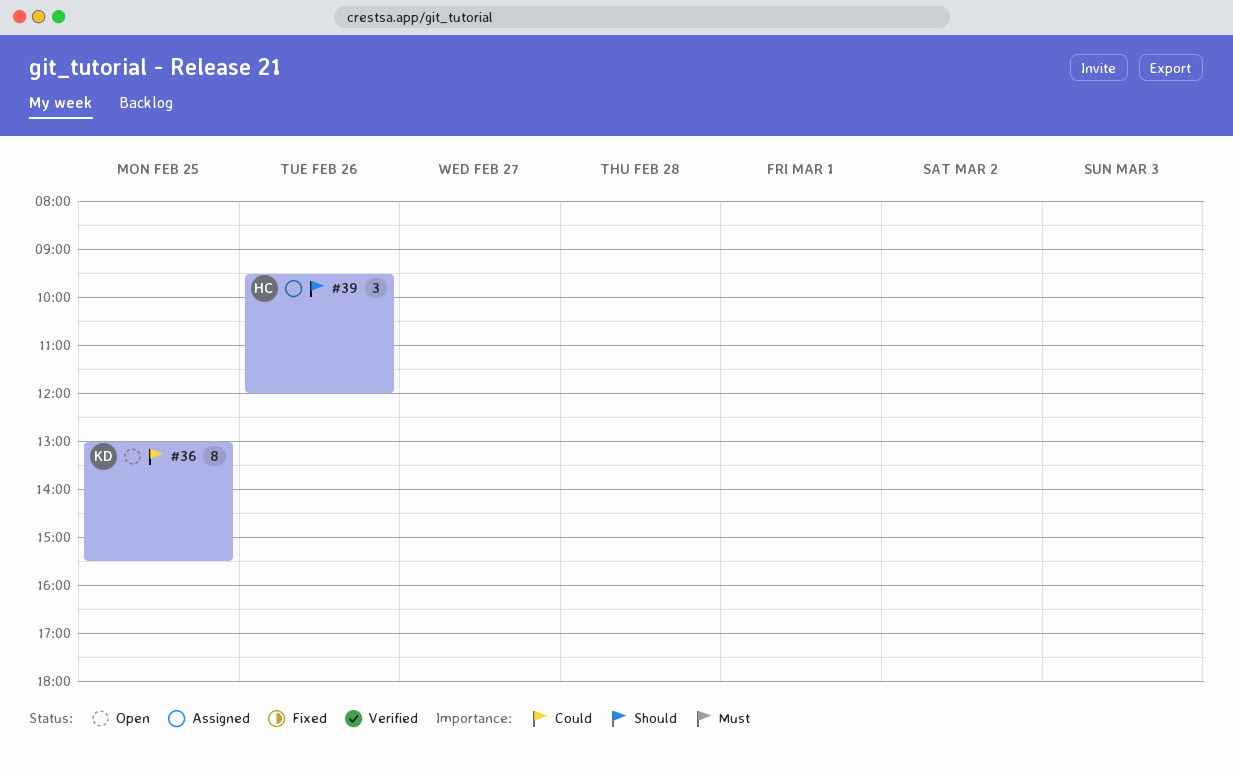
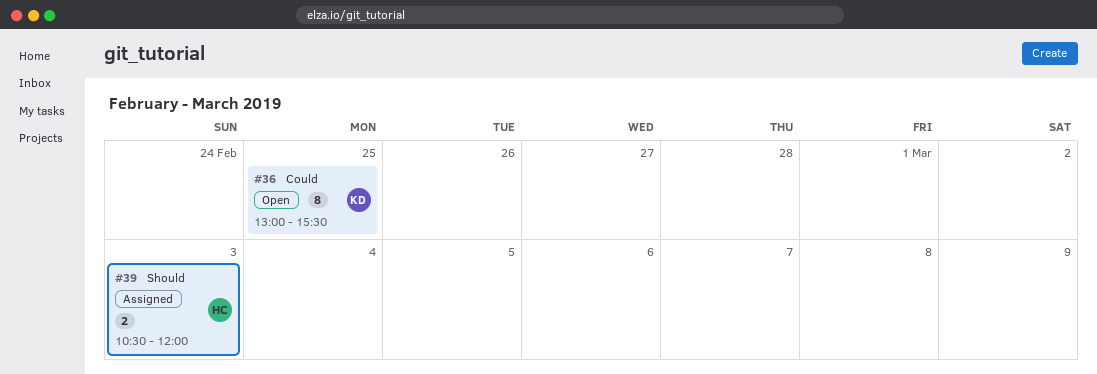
#39, estimate: 3 -> 2
#39, day: Feb 26 -> Mar 3
#39, begins: 09:30 -> 10:30

